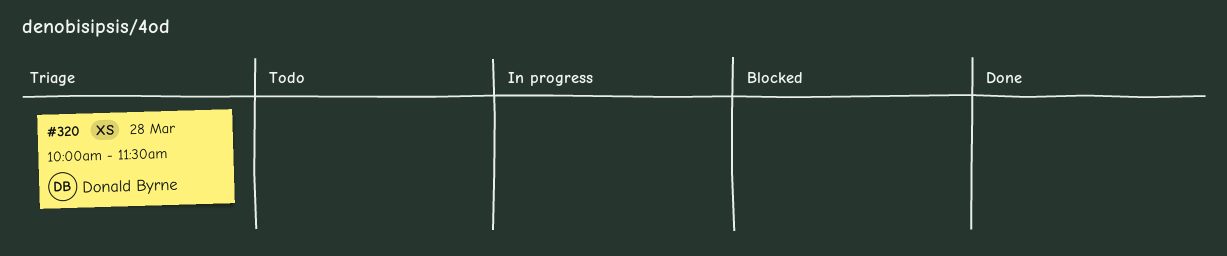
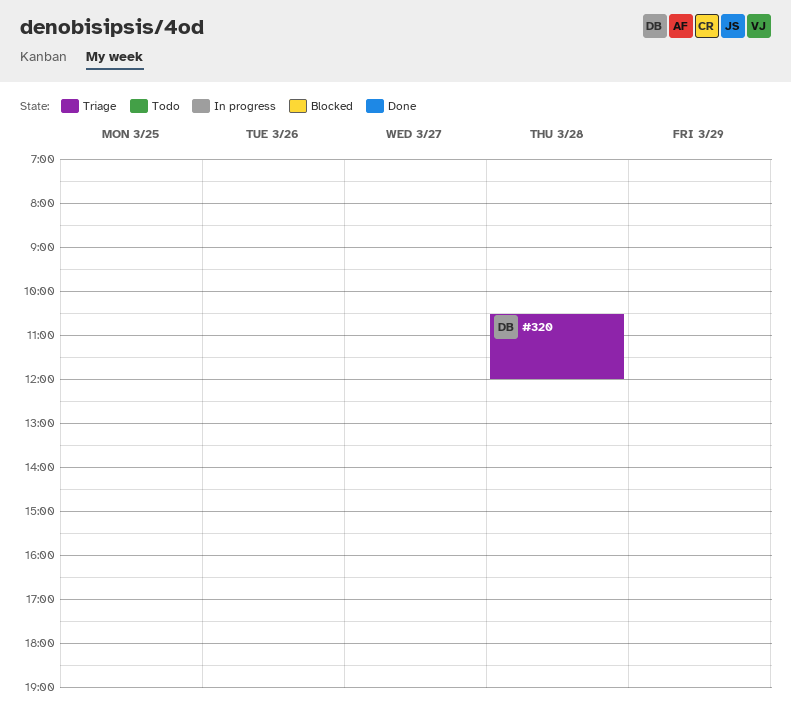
#320, begins: 10:00 -> 10:30
#320, ends: 11:30 -> 12:00

